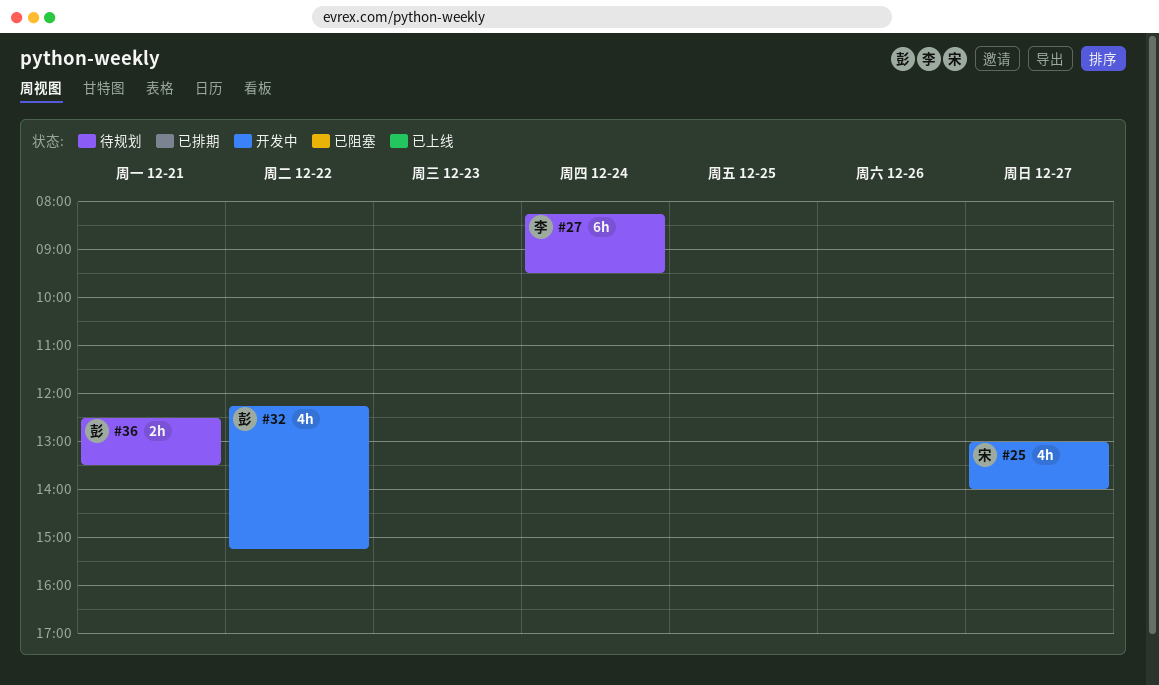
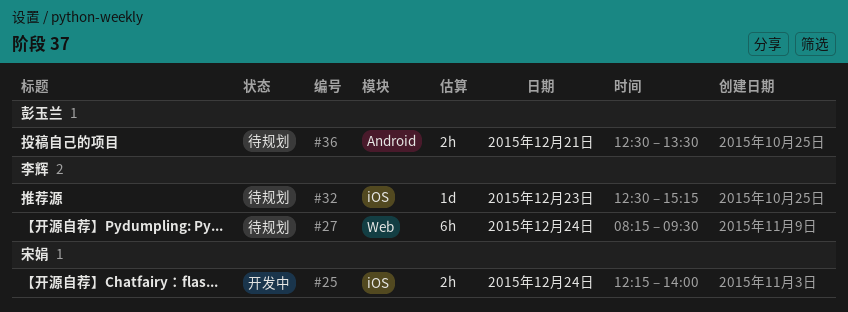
#25, estimate: 4h -> 2h
#25, day: Dec 27 -> Dec 24
#25, begins: 13:00 -> 12:15
#32, status: 开发中 -> 待规划
#32, owner: 彭玉兰 -> 李辉
#32, estimate: 4h -> 1d
#32, day: Dec 22 -> Dec 23
#32, begins: 12:15 -> 12:30

